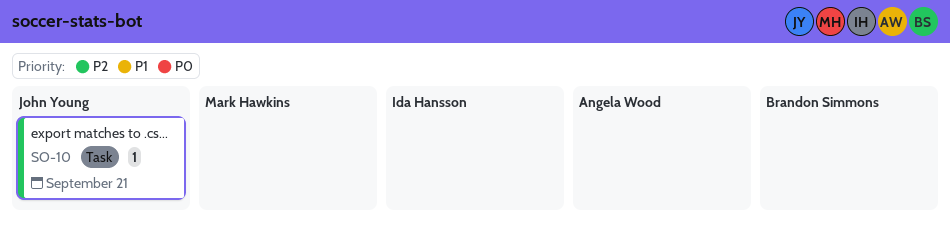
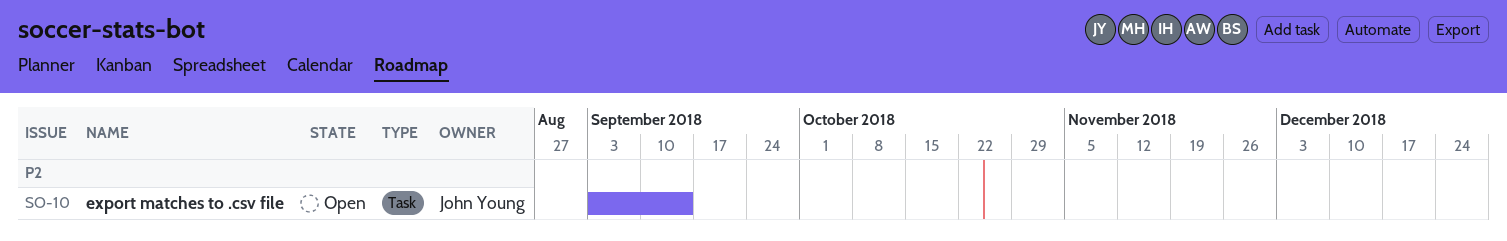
SO-10, due: Sep 21 -> Sep 14

